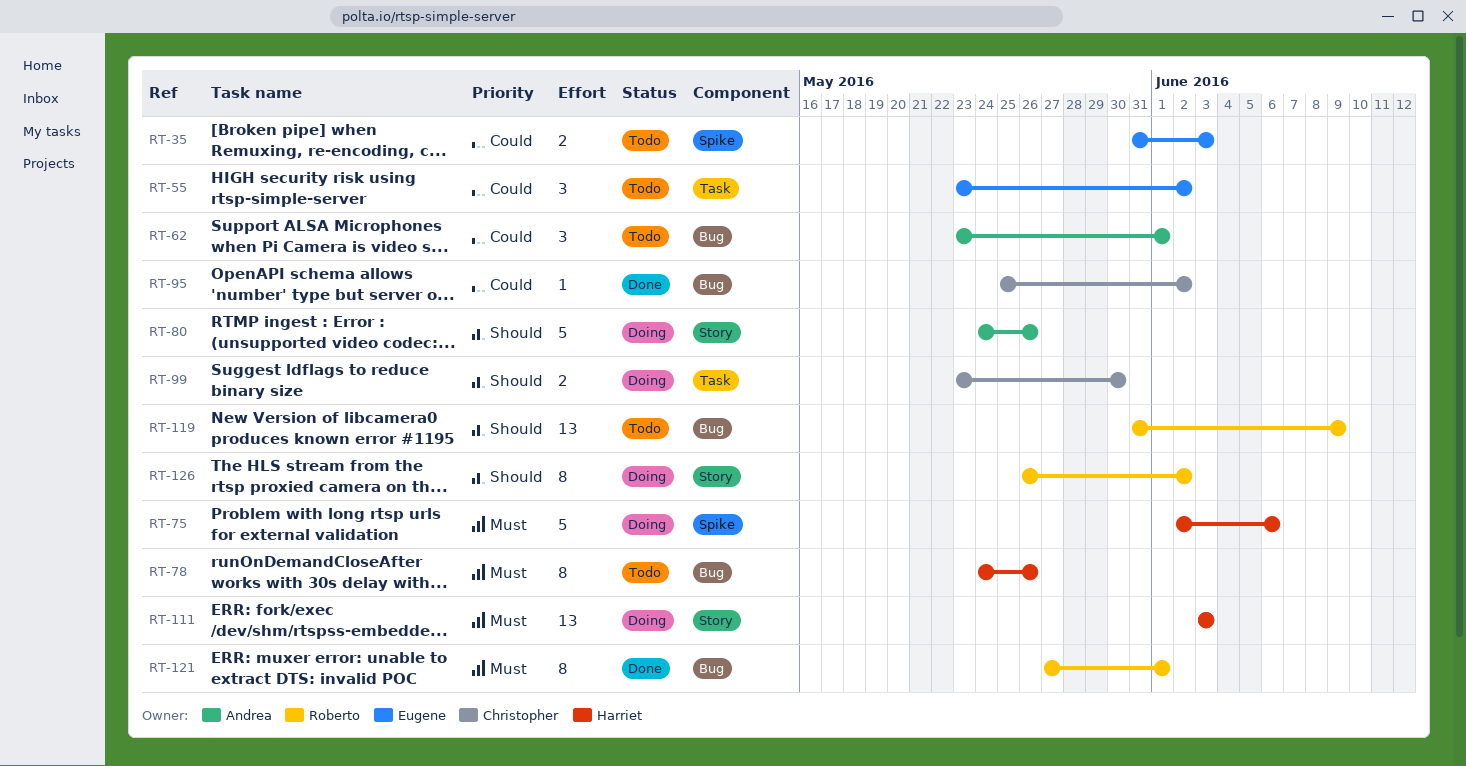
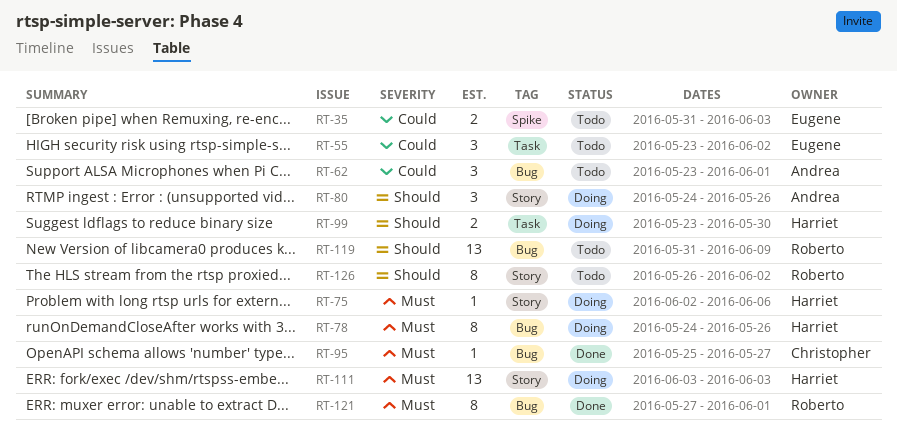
RT-75, label: Spike -> Story
RT-75, estimate: 5 -> 1
RT-78, status: Todo -> Doing
RT-80, estimate: 5 -> 3
RT-95, priority: Could -> Must
RT-95, due: Jun 2 -> May 27
RT-99, owner: Christopher -> Harriet
RT-126, status: Doing -> Todo

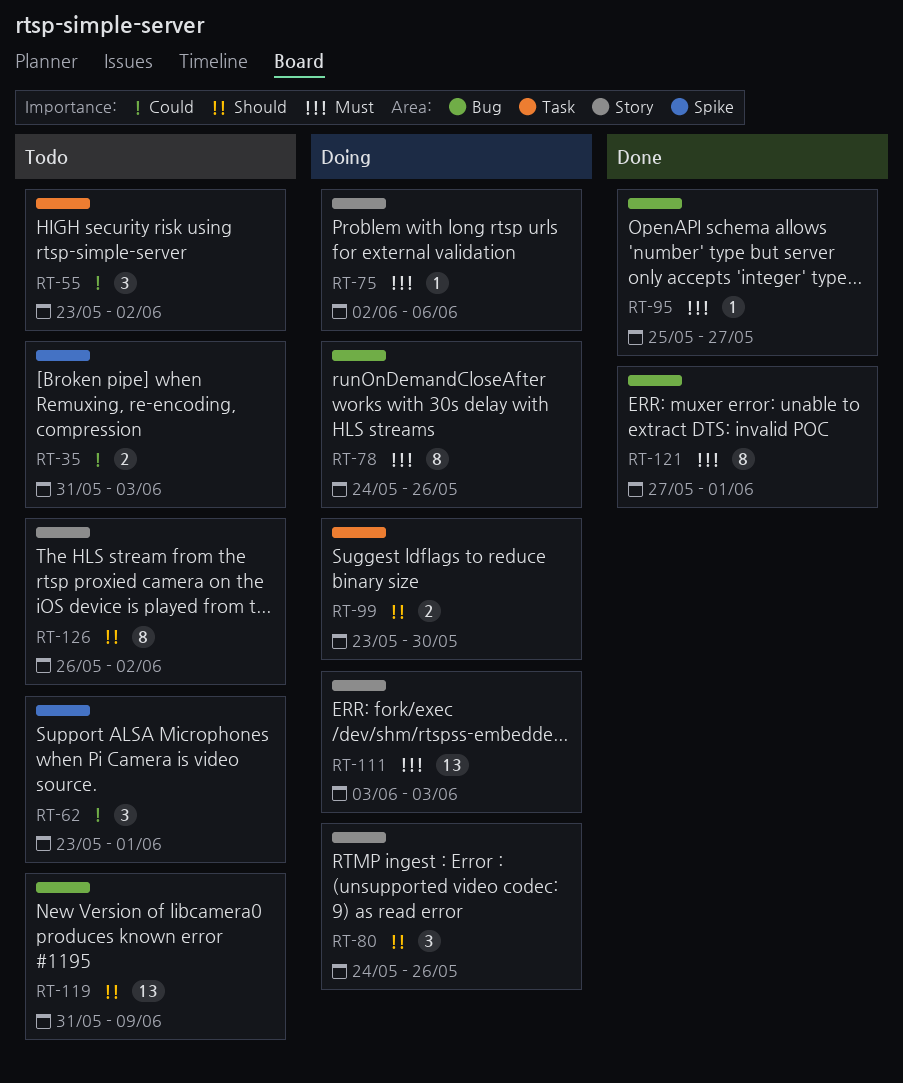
RT-62, label: Bug -> Spike

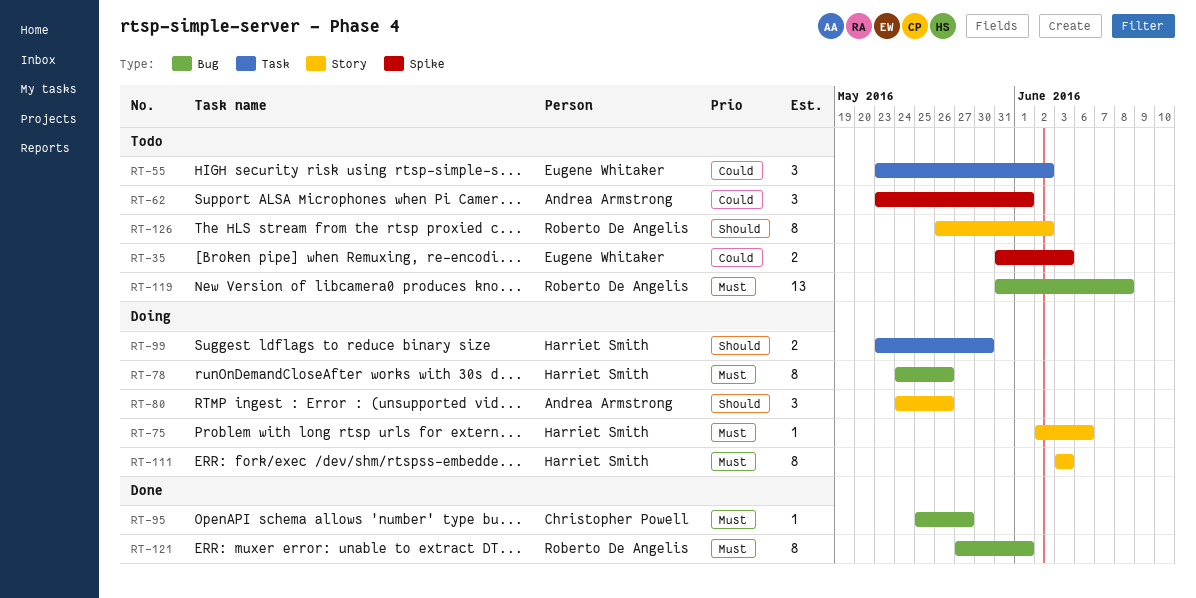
RT-111, estimate: 13 -> 8
RT-119, priority: Should -> Must
RT-119, due: Jun 9 -> Jun 8

